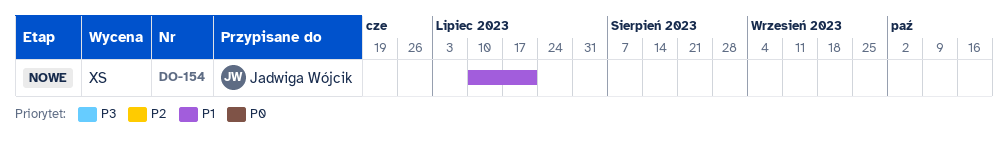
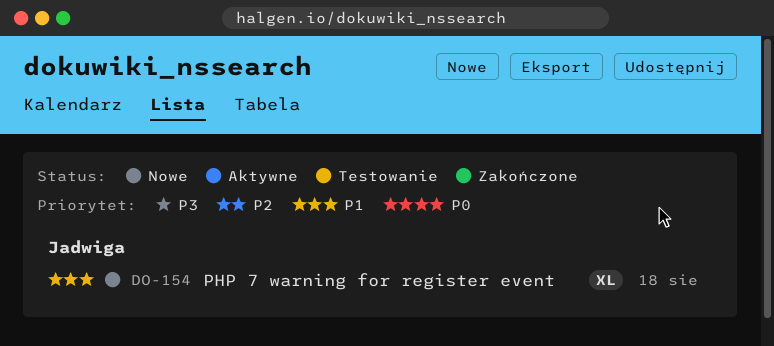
DO-154, estimate: XS -> XL
DO-154, due: Jul 21 -> Aug 18

